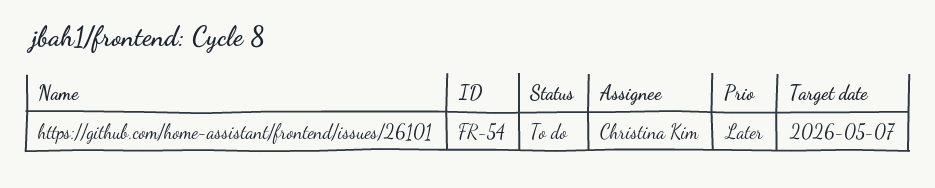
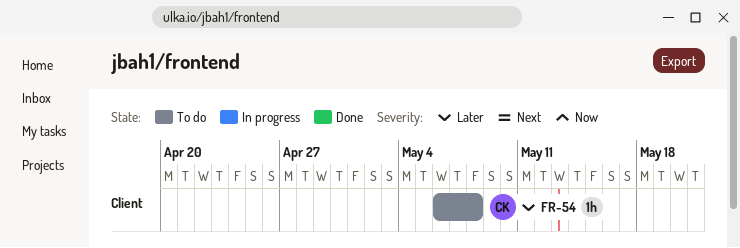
FR-54, due: May 7 -> May 8

